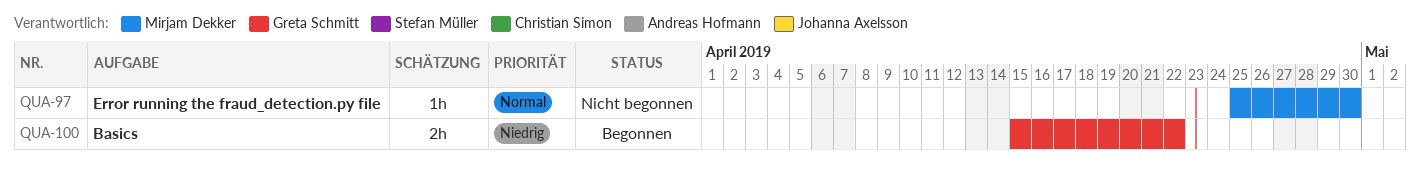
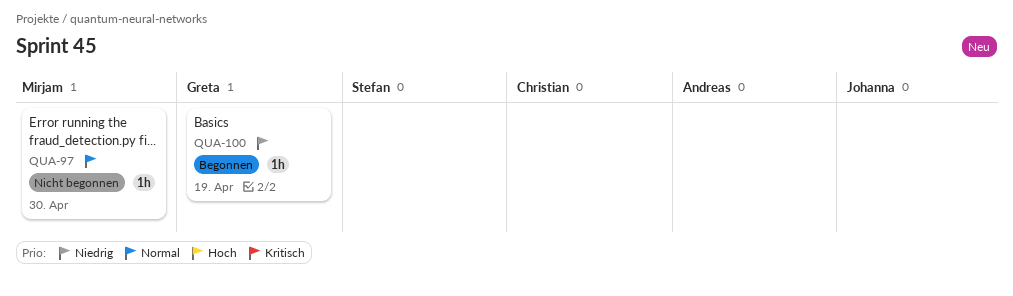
QUA-100, estimate: 2h -> 1h
QUA-100, due: Apr 22 -> Apr 19

